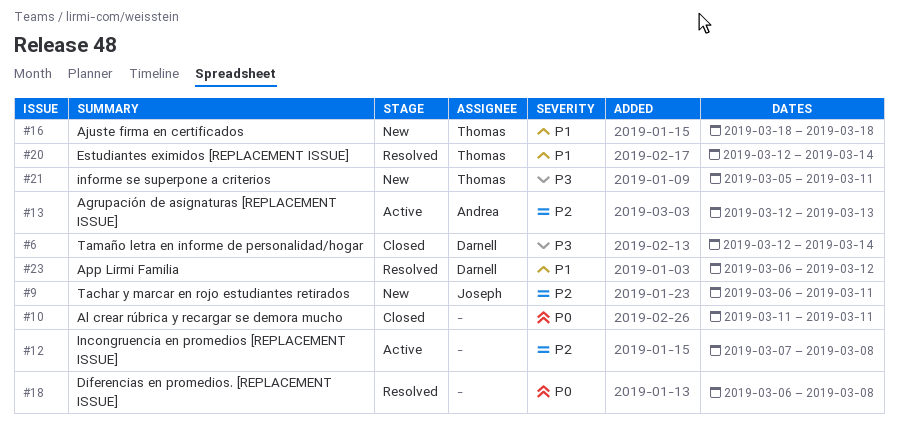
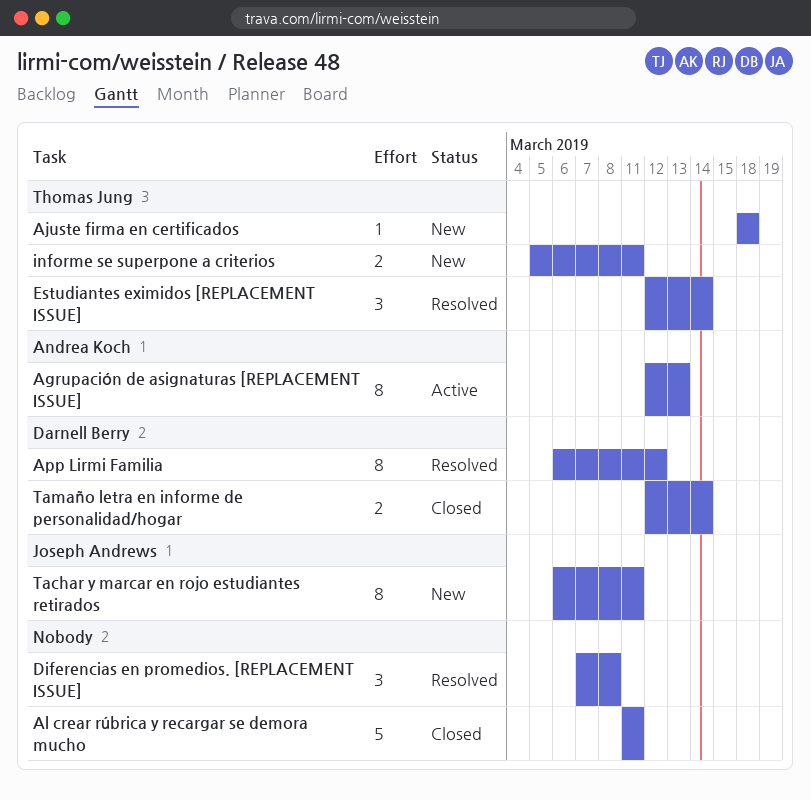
Diferencias en promedios. [REPLACEMENT ISSUE], start: Mar 6 -> Mar 7
Incongruencia en promedios [REPLACEMENT ISSUE]: present -> none

